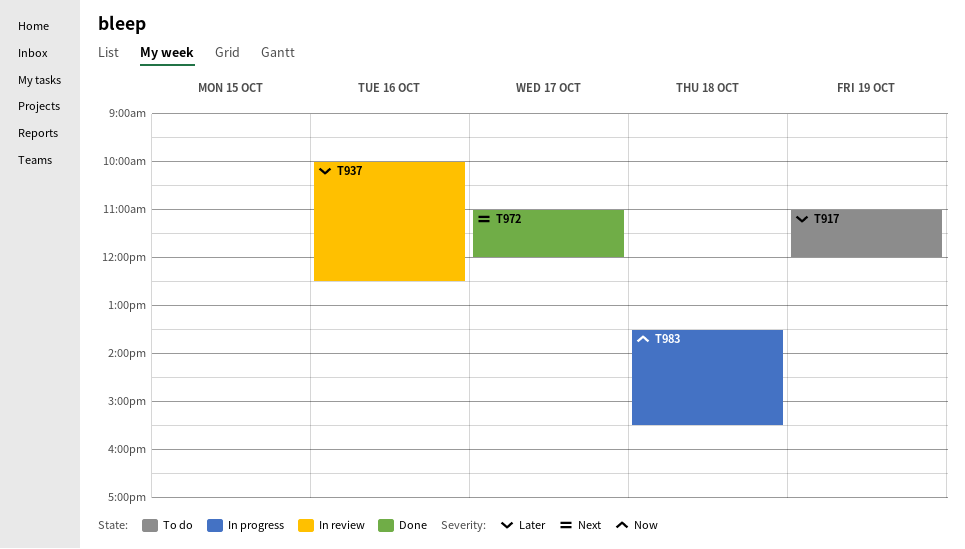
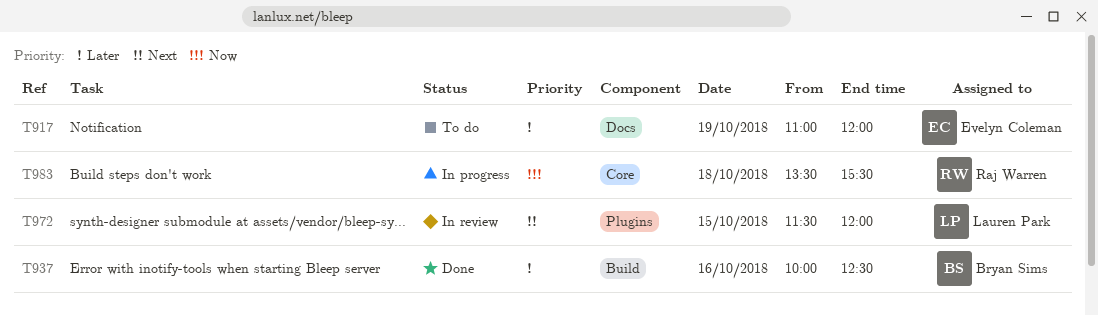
T937, status: In review -> Done
T972, status: Done -> In review
T972, day: Oct 17 -> Oct 15
T972, begins: 11:00 -> 11:30

